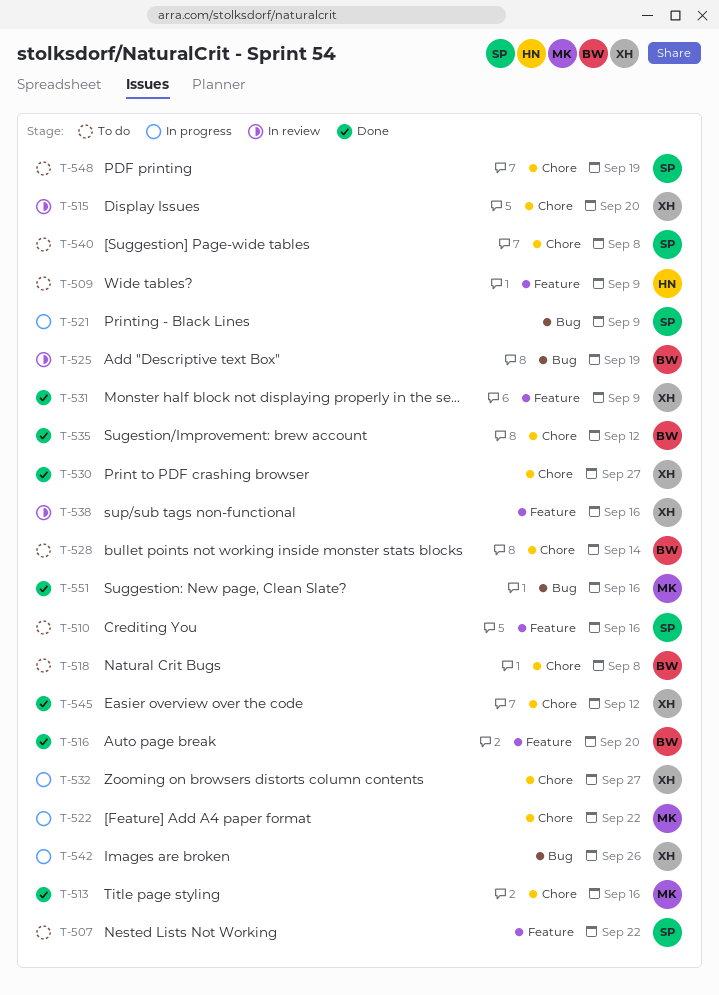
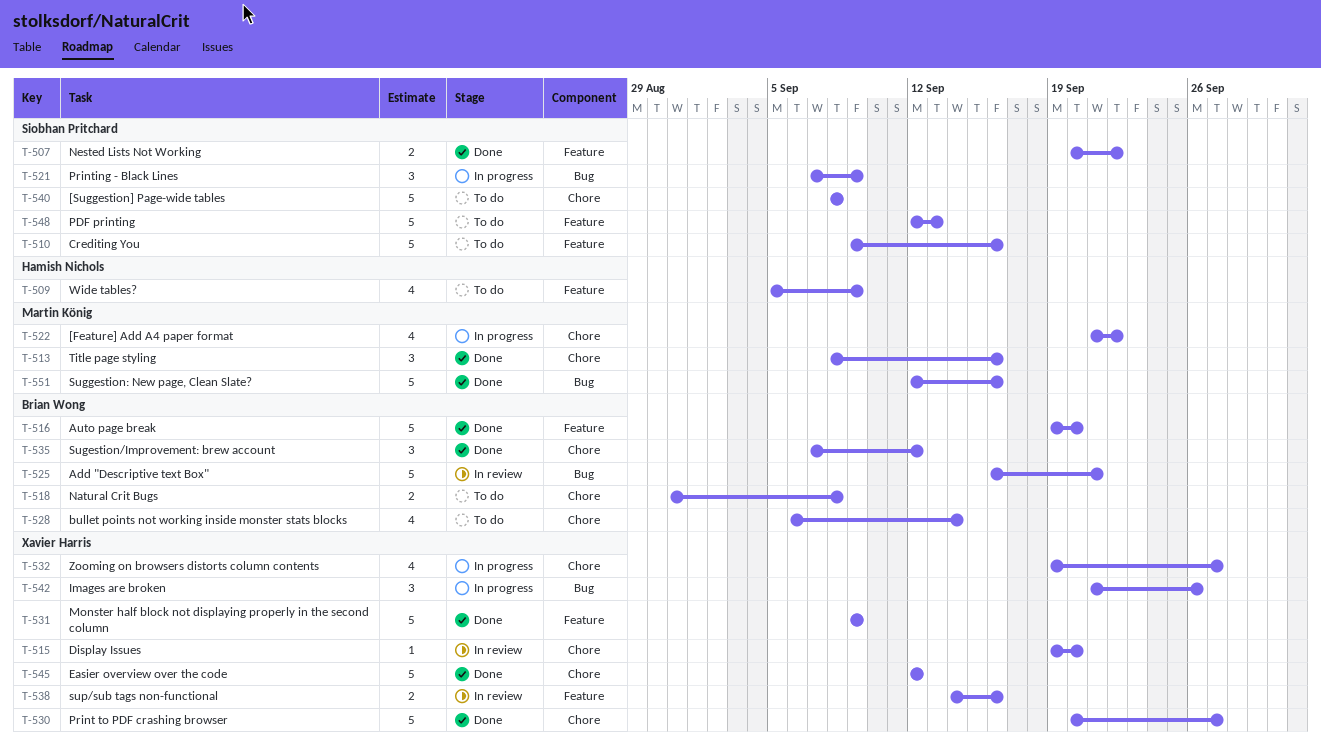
T-507, status: To do -> Done
T-525, due: Sep 19 -> Sep 21
T-548, label: Chore -> Feature
T-548, due: Sep 19 -> Sep 13

